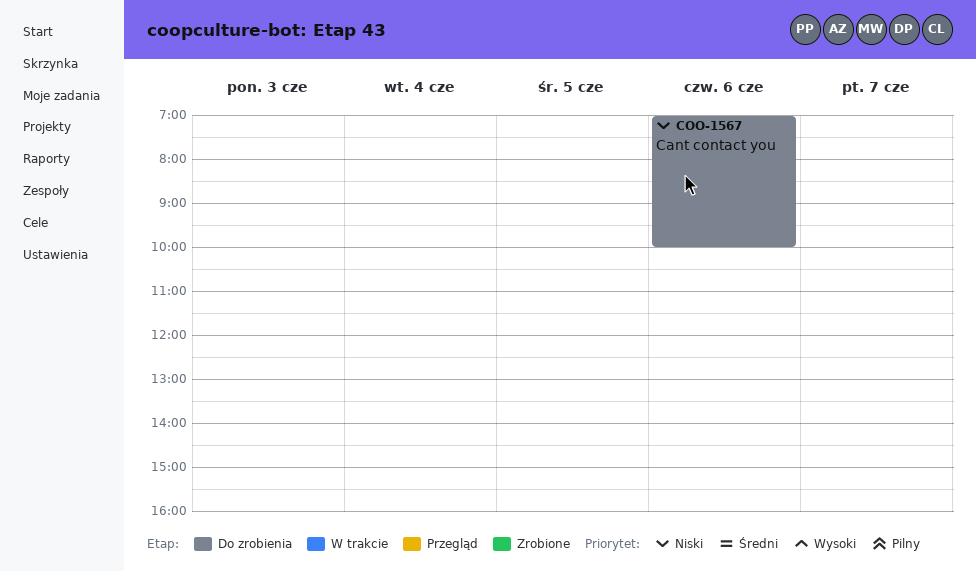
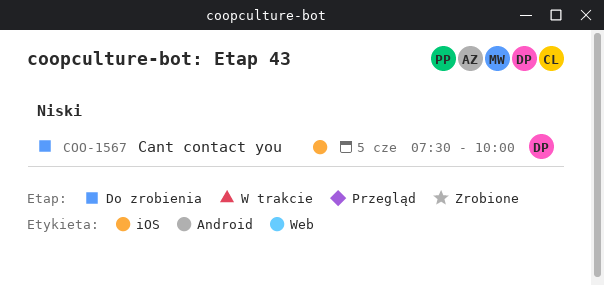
COO-1567, day: Jun 6 -> Jun 5
COO-1567, begins: 07:00 -> 07:30

